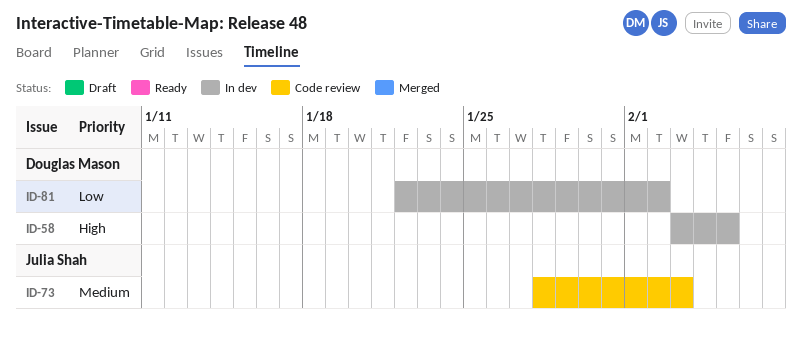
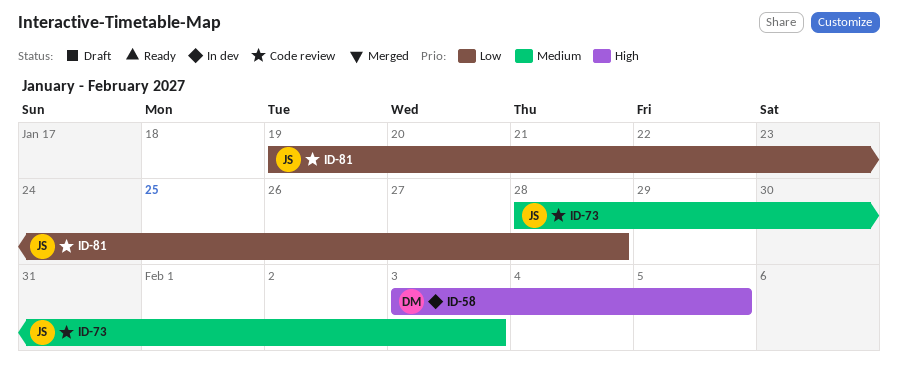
ID-81, status: In dev -> Code review
ID-81, owner: Douglas Mason -> Julia Shah
ID-81, start: Jan 22 -> Jan 19
ID-81, due: Feb 2 -> Jan 28

